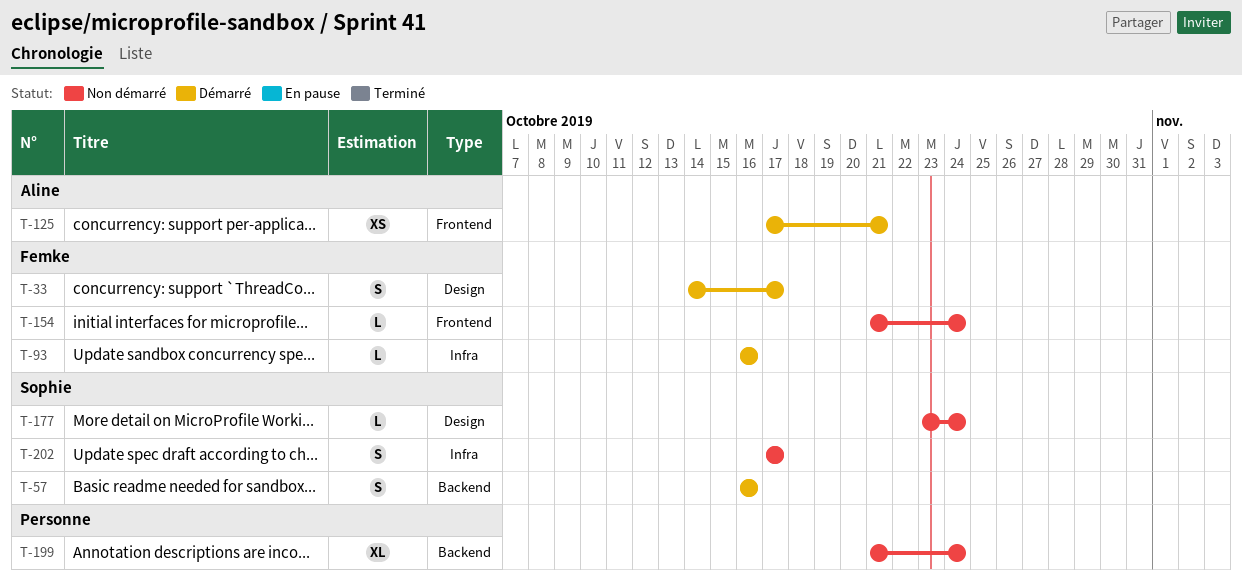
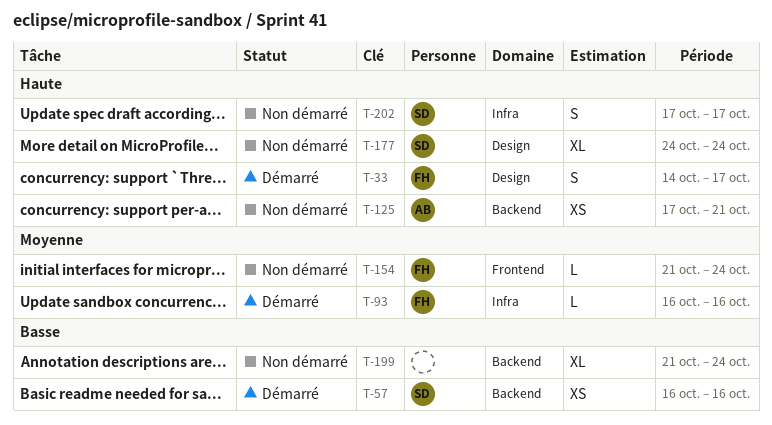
T-57, estimate: S -> XS
T-125, status: Démarré -> Non démarré
T-125, label: Frontend -> Backend
T-177, estimate: L -> XL
T-177, start: Oct 23 -> Oct 24

